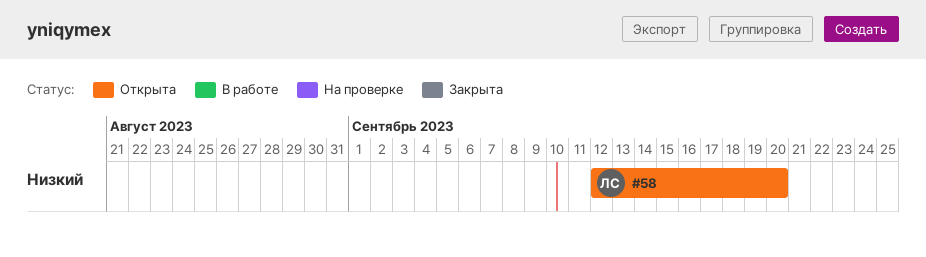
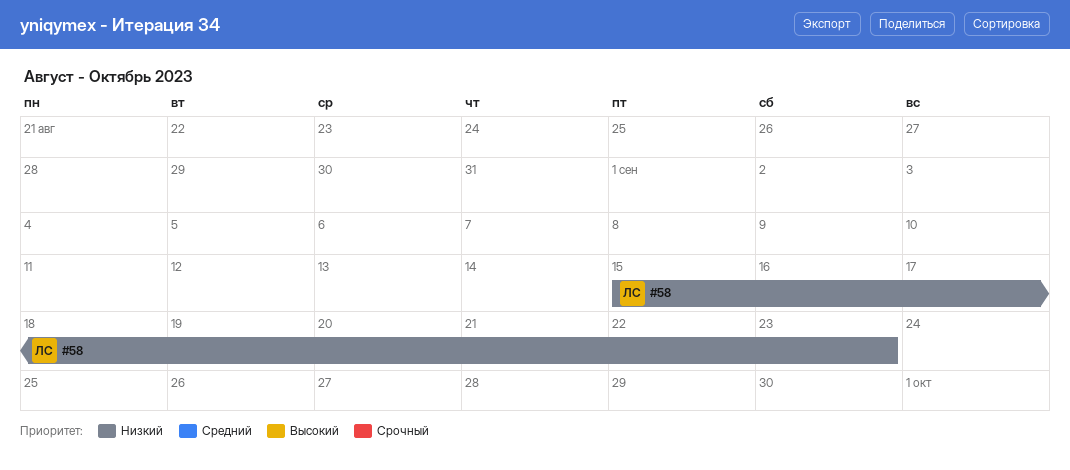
#58, start: Sep 12 -> Sep 15
#58, due: Sep 20 -> Sep 23

